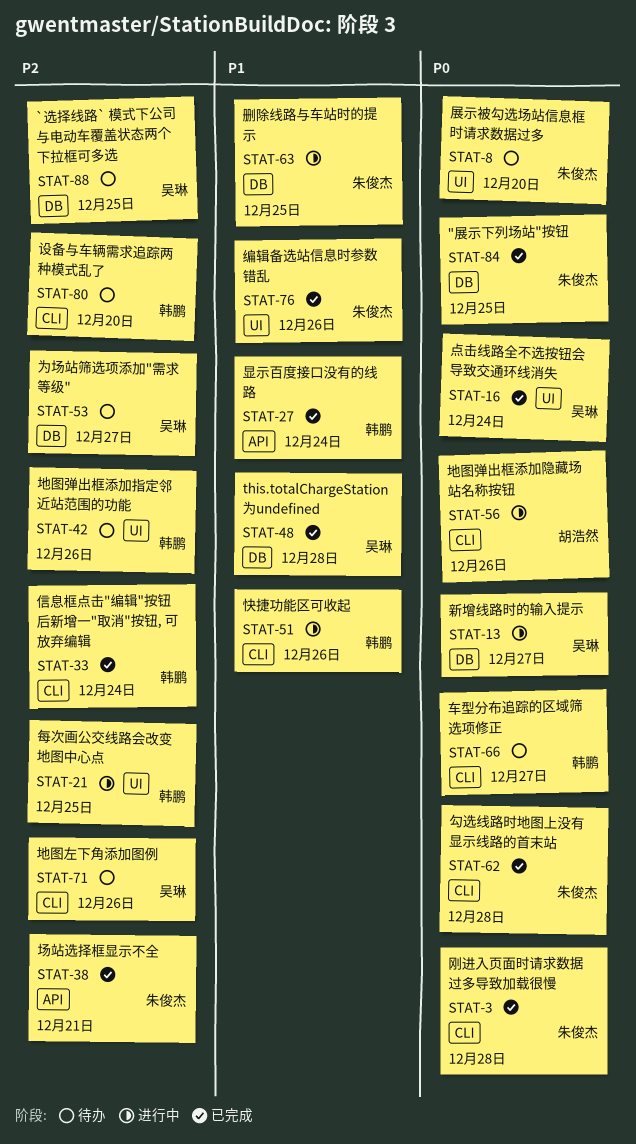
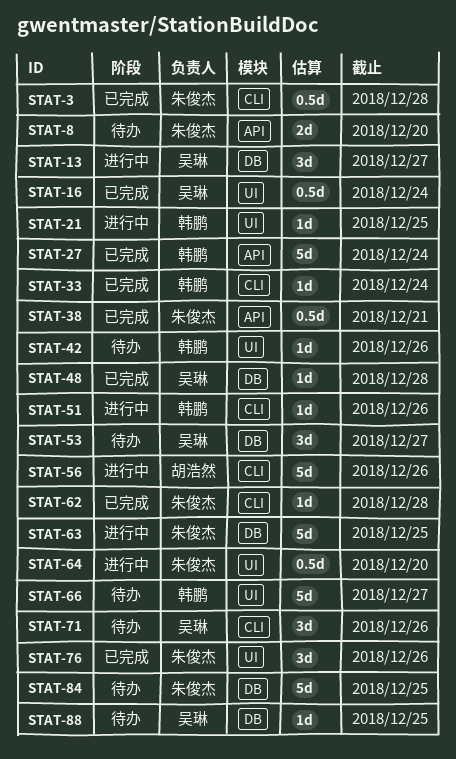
STAT-8, label: UI -> API
STAT-64: none -> present
STAT-66, label: CLI -> UI
STAT-80: present -> none
STAT-84, status: 已完成 -> 待办

